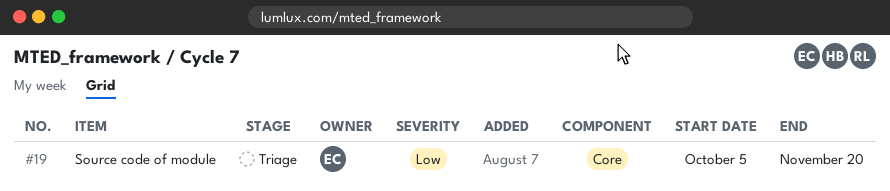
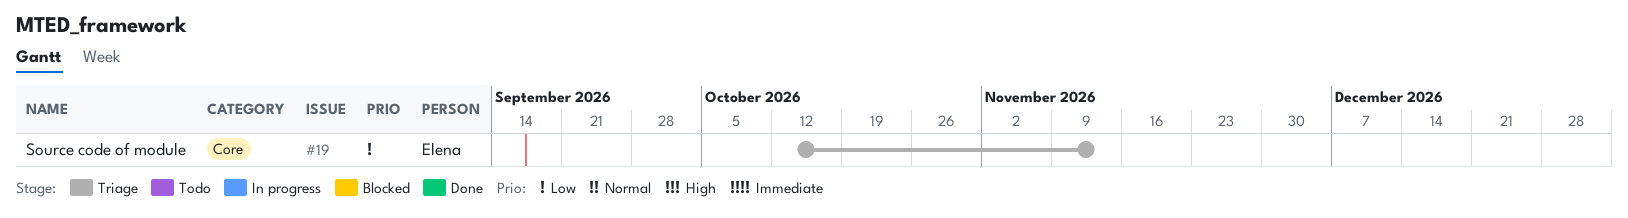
#19, start: Oct 5 -> Oct 12
#19, due: Nov 20 -> Nov 13

